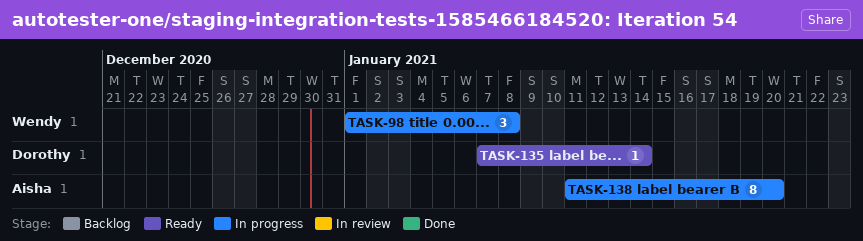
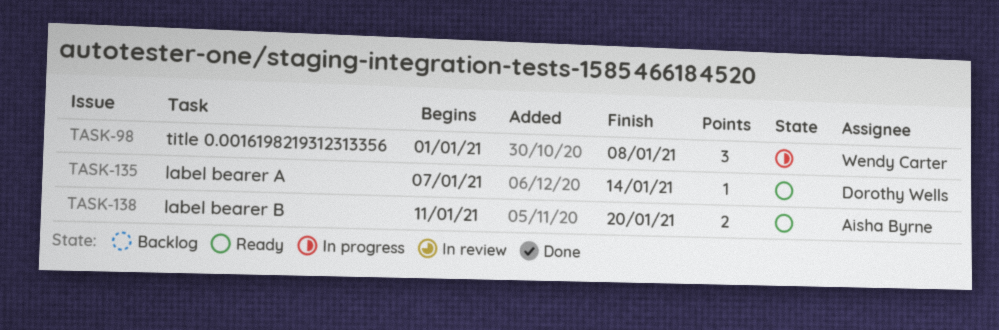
TASK-138, status: In progress -> Ready
TASK-138, estimate: 8 -> 2

